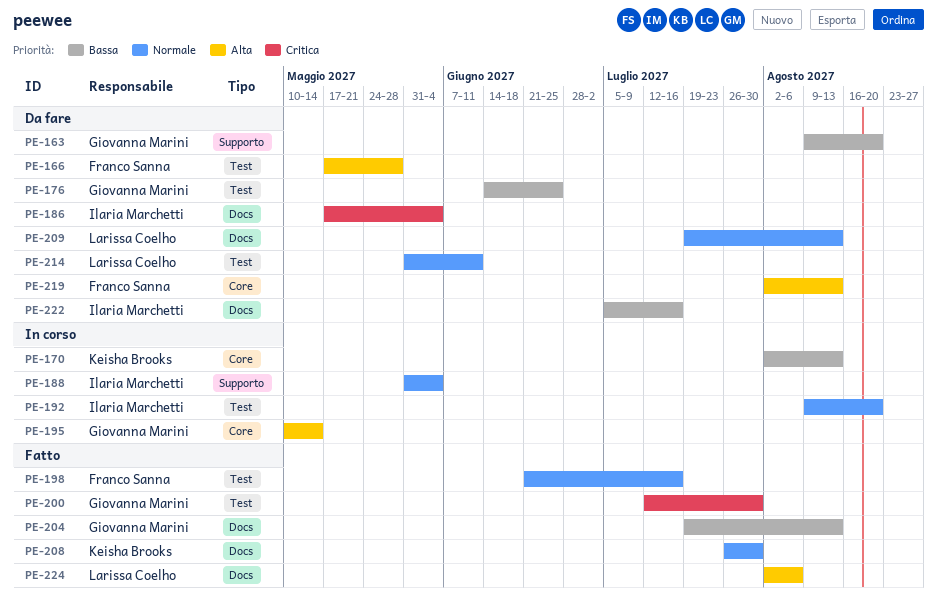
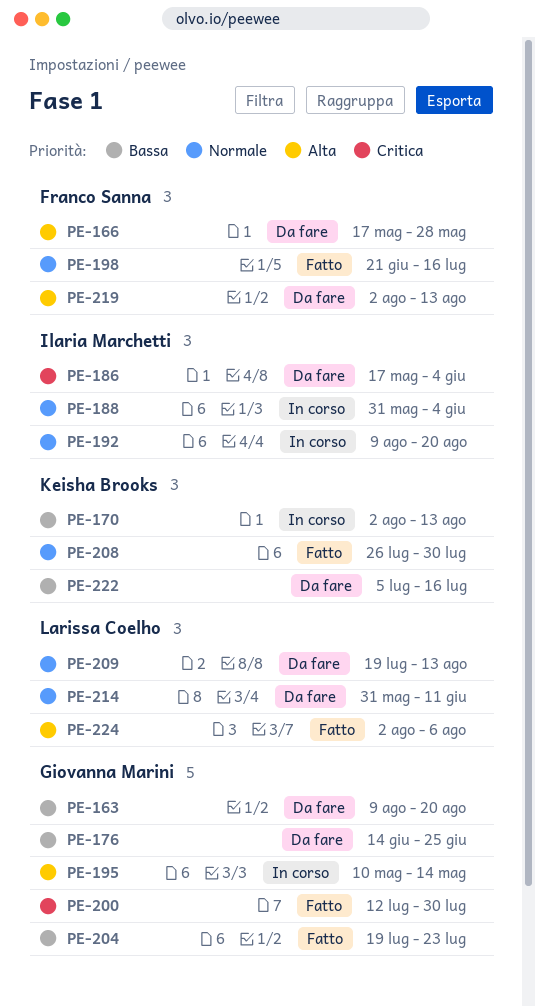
PE-204, due: Aug 13 -> Jul 23
PE-222, owner: Ilaria Marchetti -> Keisha Brooks

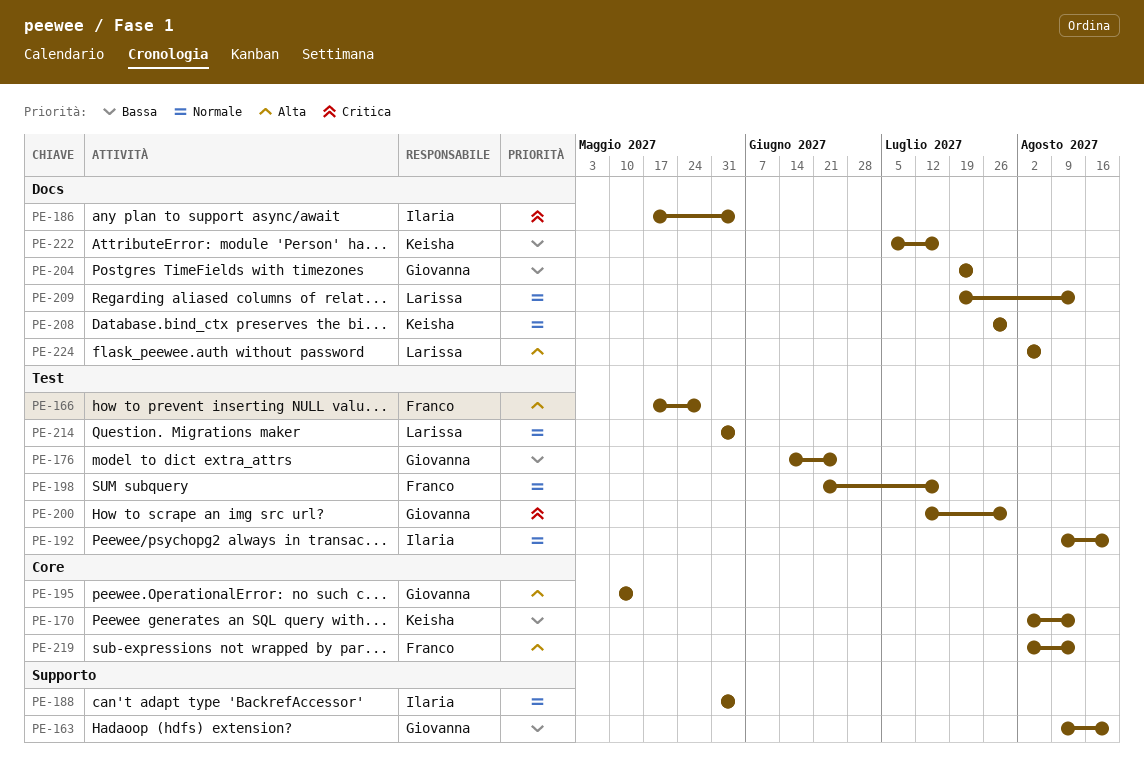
PE-214, due: Jun 11 -> Jun 4

